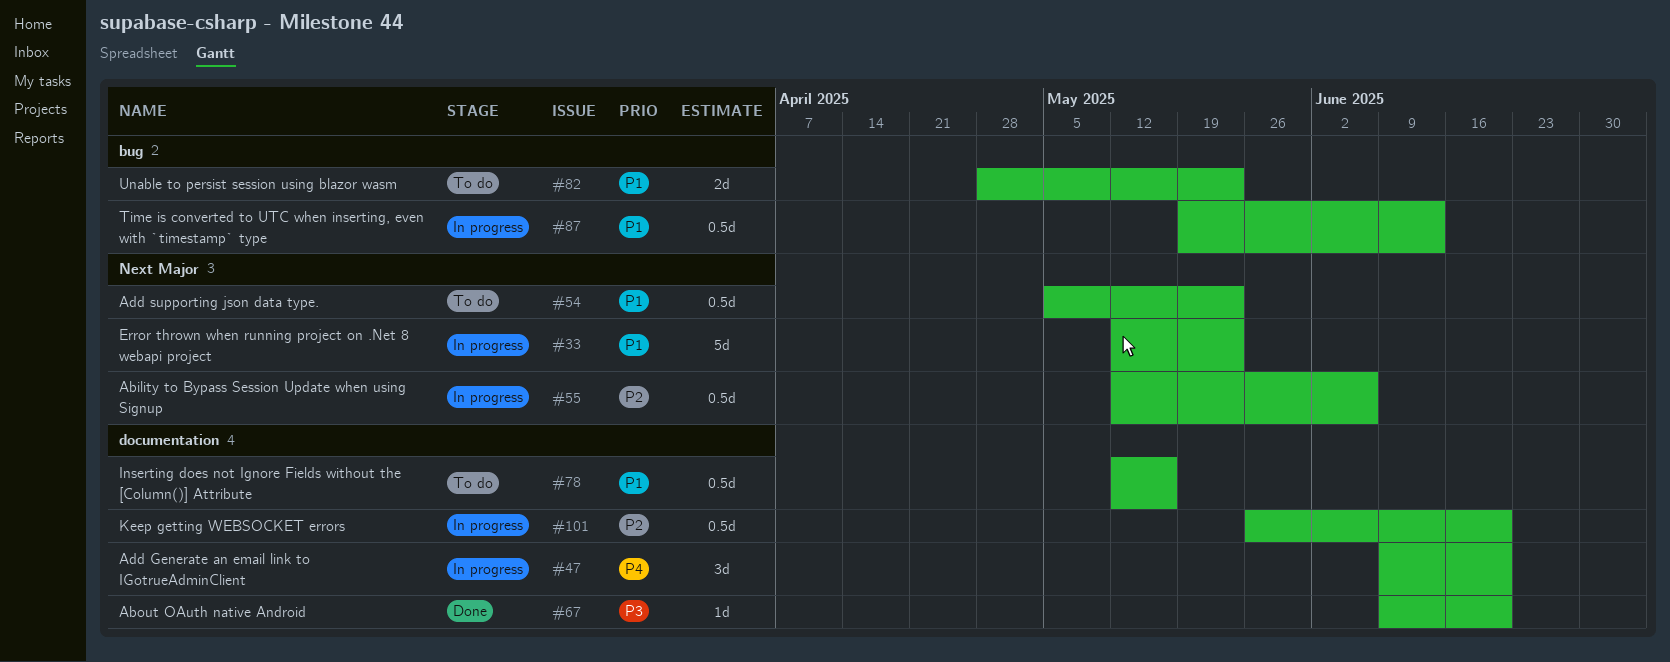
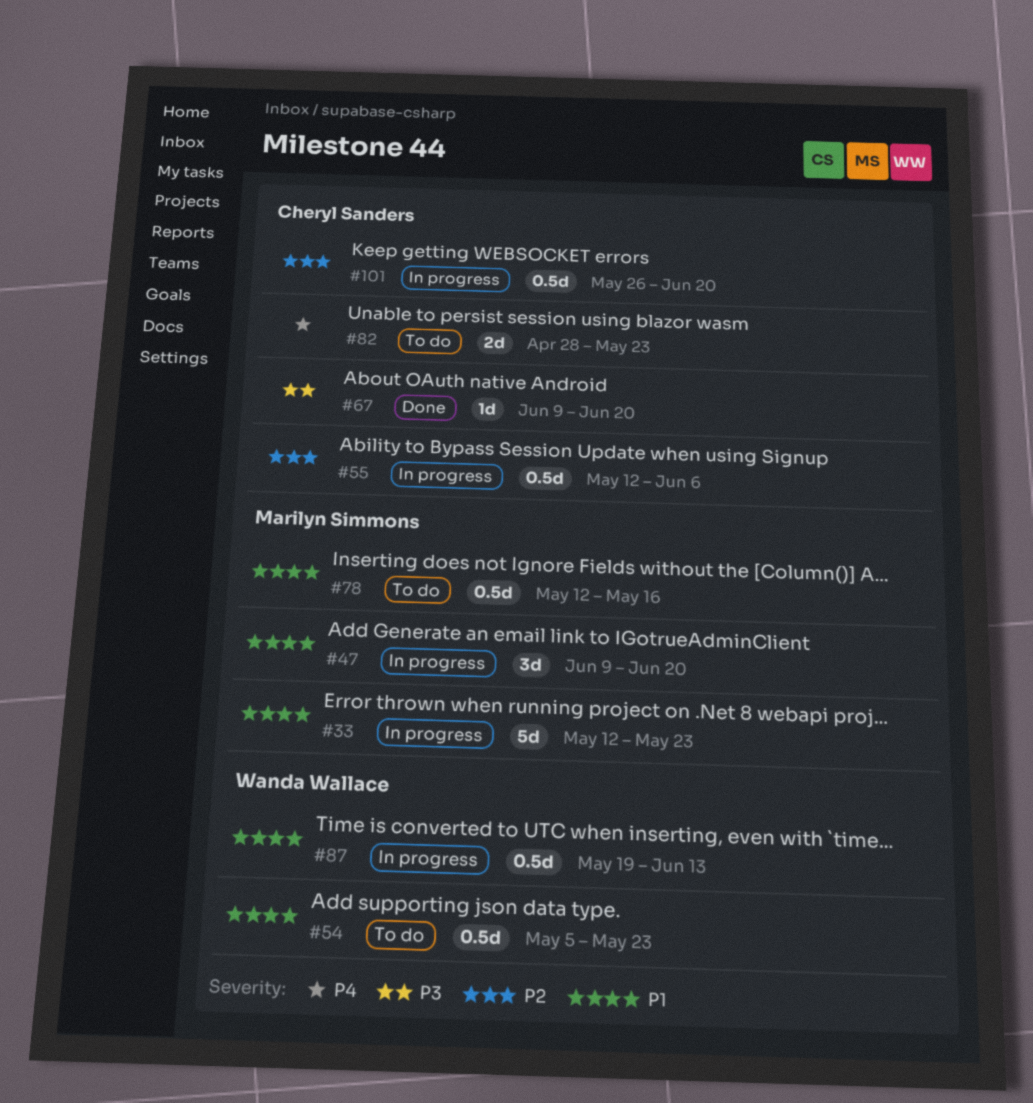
#47, priority: P4 -> P1
#82, priority: P1 -> P4

